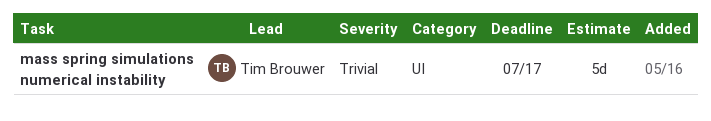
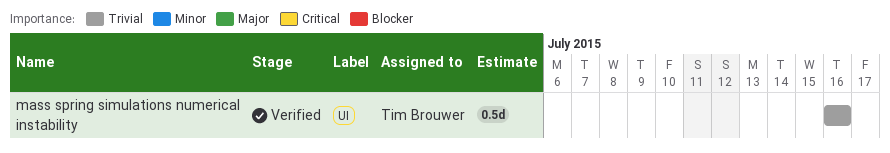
mass spring simulations numerical instability, estimate: 5d -> 0.5d
mass spring simulations numerical instability, due: Jul 17 -> Jul 16

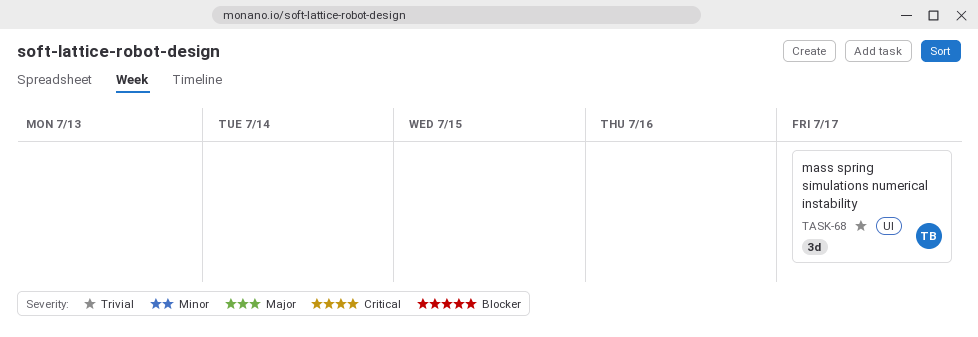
mass spring simulations numerical instability, estimate: 0.5d -> 3d
mass spring simulations numerical instability, due: Jul 16 -> Jul 17

